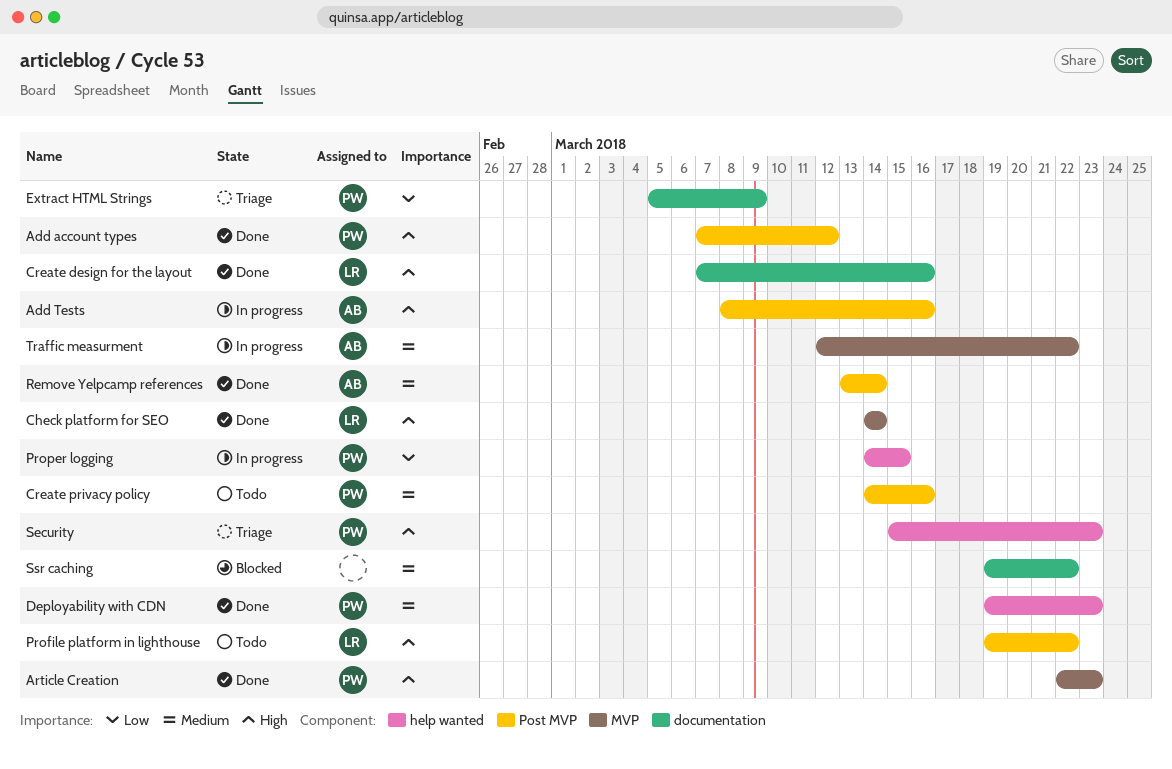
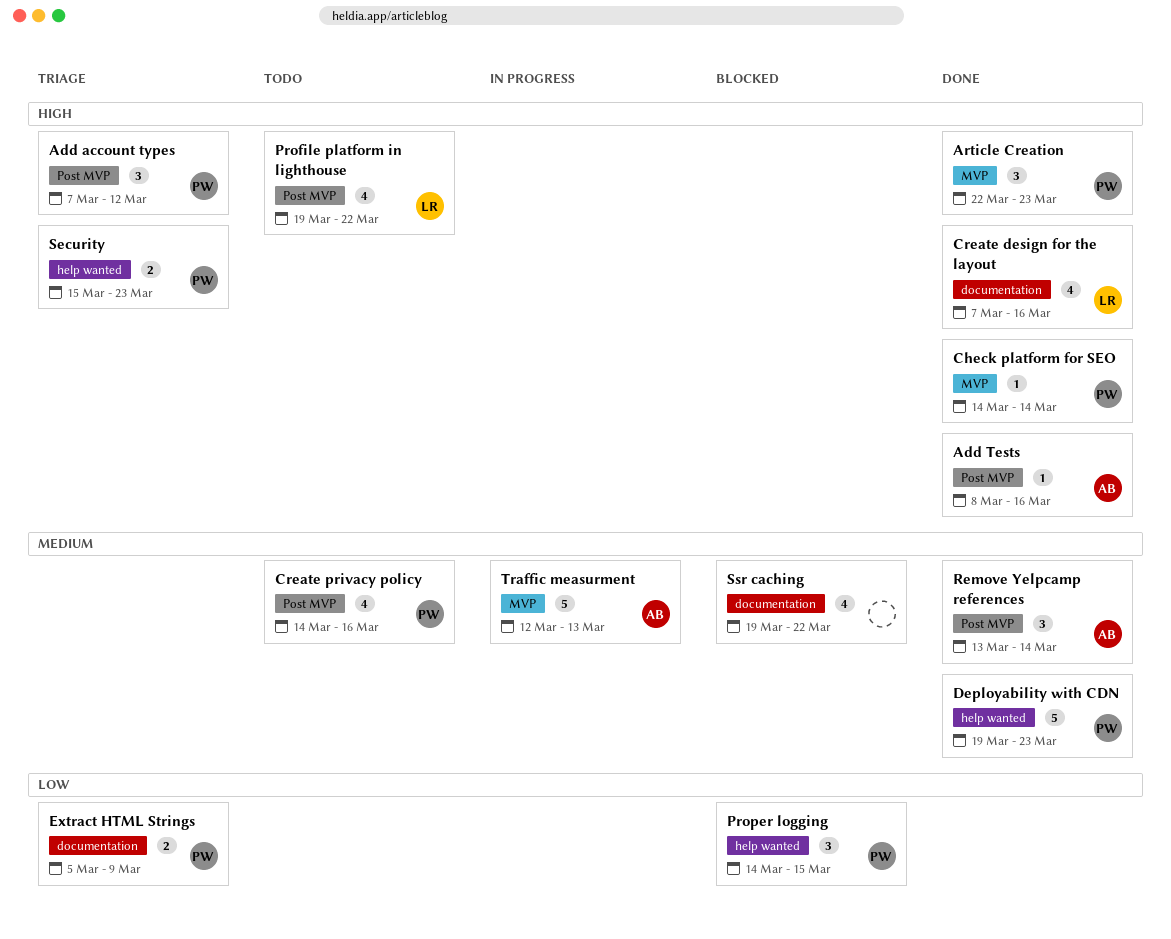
Add account types, status: Done -> Triage
Add Tests, status: In progress -> Done
Check platform for SEO, owner: LR -> PW
Proper logging, status: In progress -> Blocked
Traffic measurment, due: Mar 22 -> Mar 13

